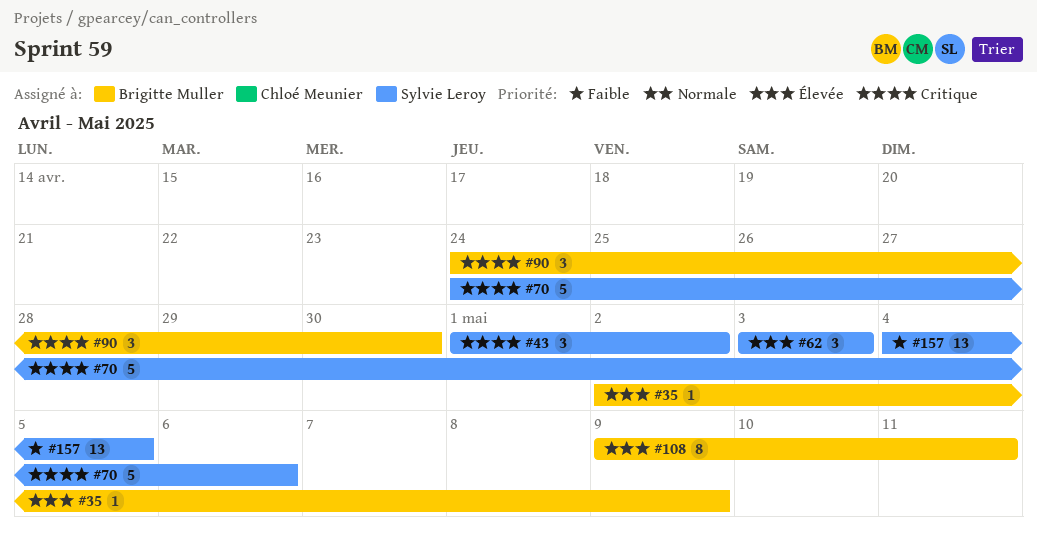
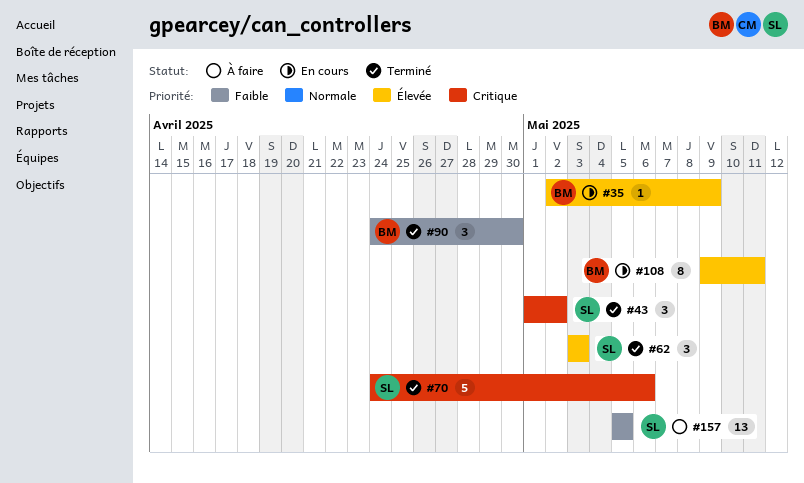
#90, priority: Critique -> Faible
#157, start: May 4 -> May 5

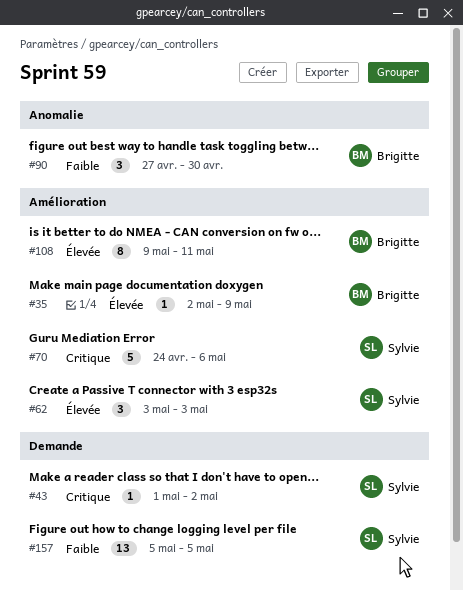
#43, estimate: 3 -> 1
#90, start: Apr 24 -> Apr 27

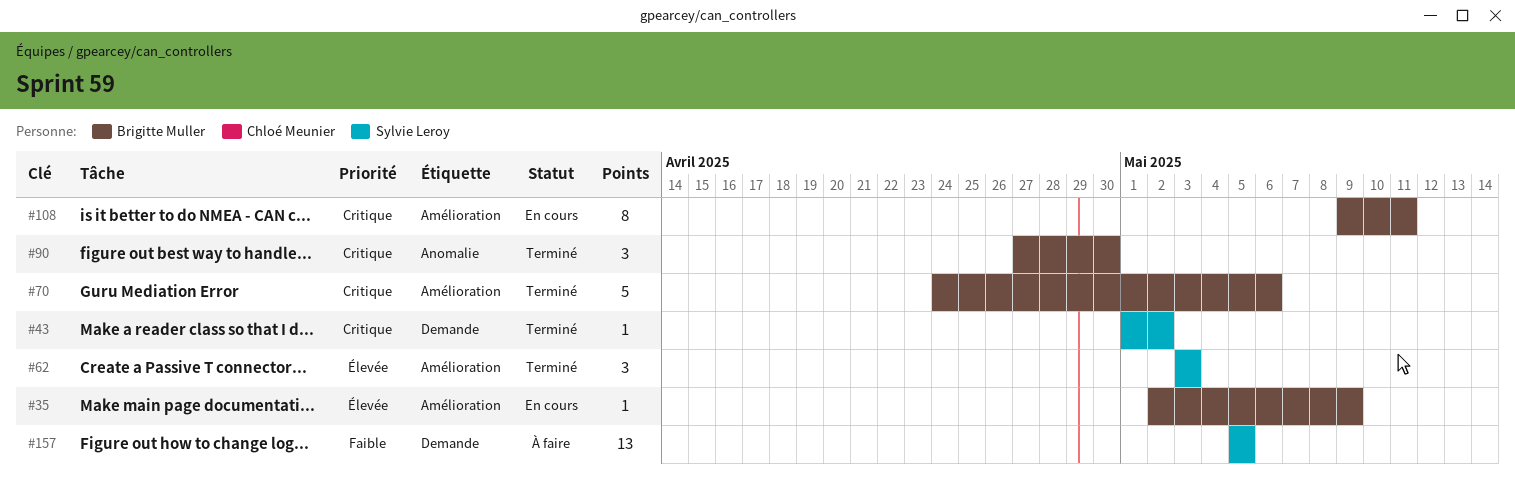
#70, owner: Sylvie Leroy -> Brigitte Muller
#90, priority: Faible -> Critique
#108, priority: Élevée -> Critique

